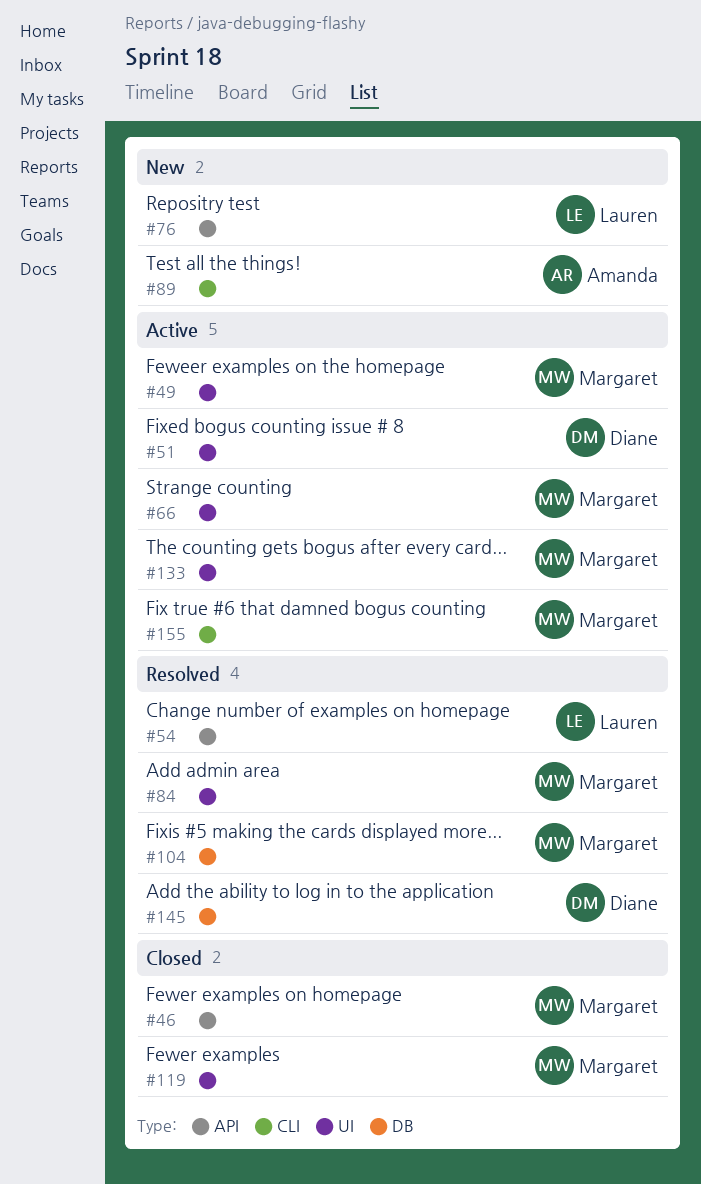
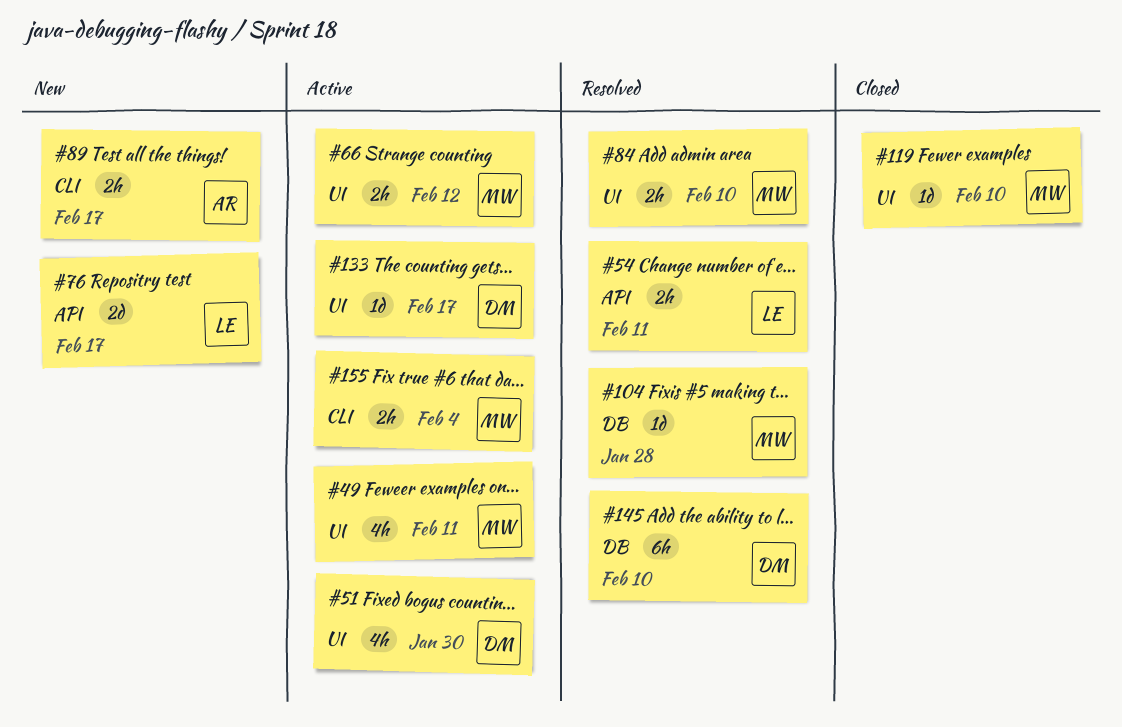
#46: present -> none
#133, owner: Margaret -> Diane

